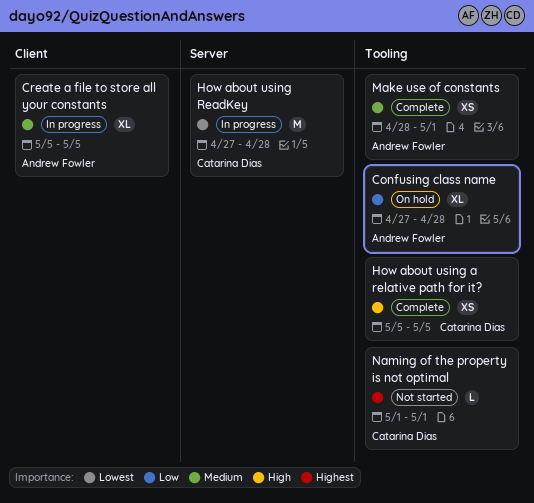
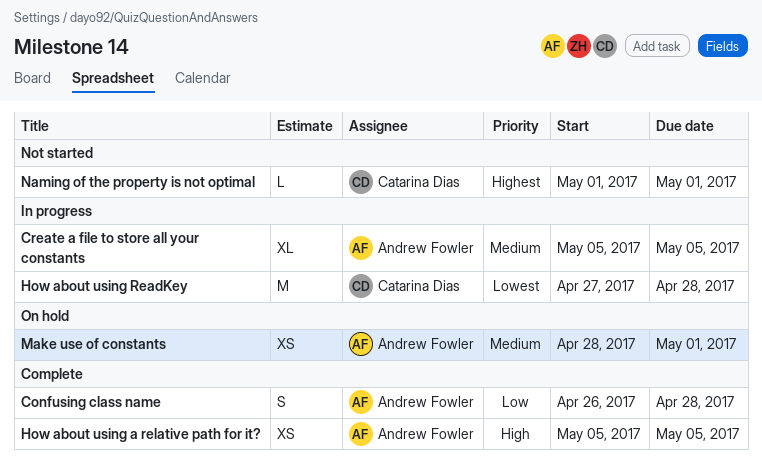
Confusing class name, status: On hold -> Complete
Confusing class name, estimate: XL -> S
Confusing class name, start: Apr 27 -> Apr 26
How about using a relative path for it?, owner: Catarina Dias -> Andrew Fowler
Make use of constants, status: Complete -> On hold

